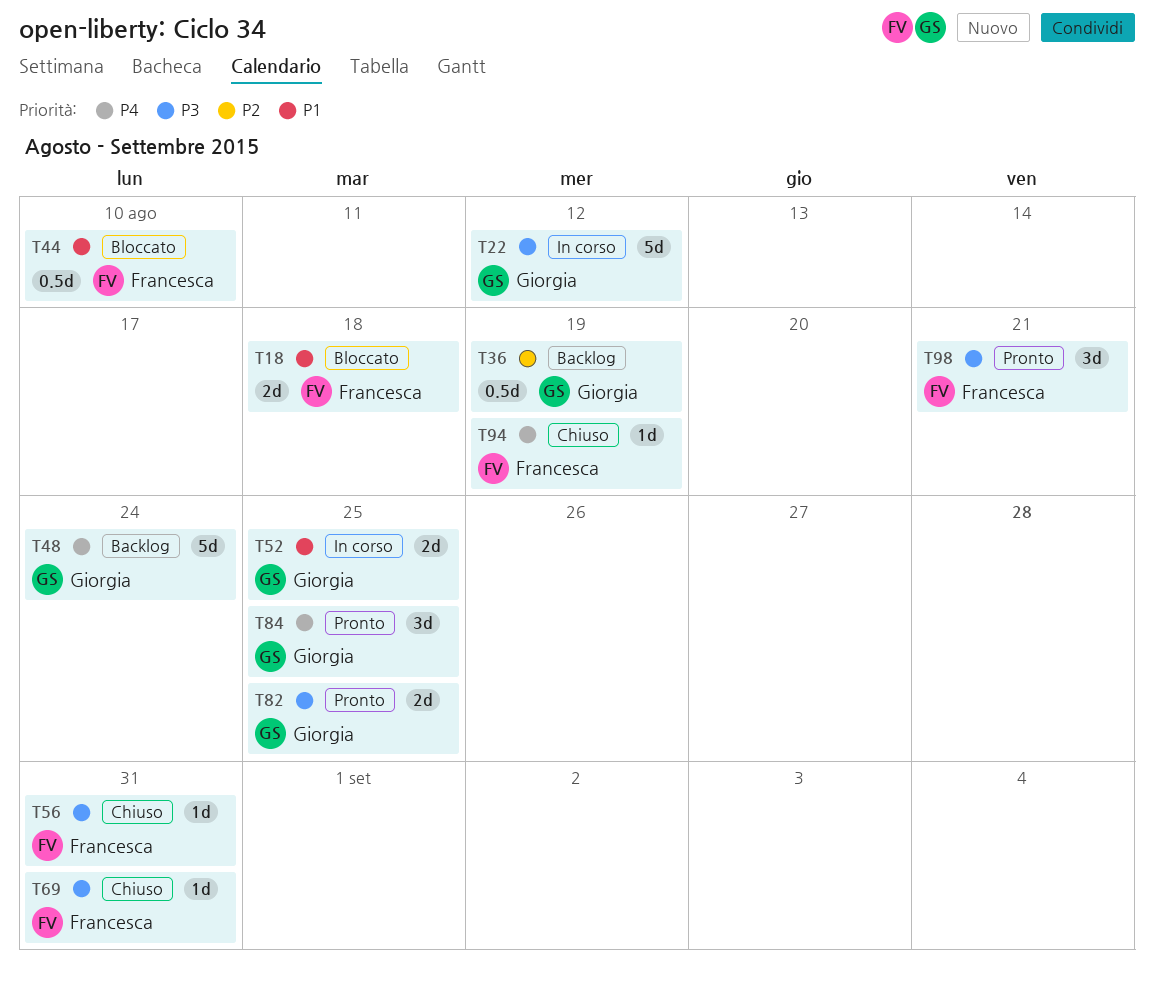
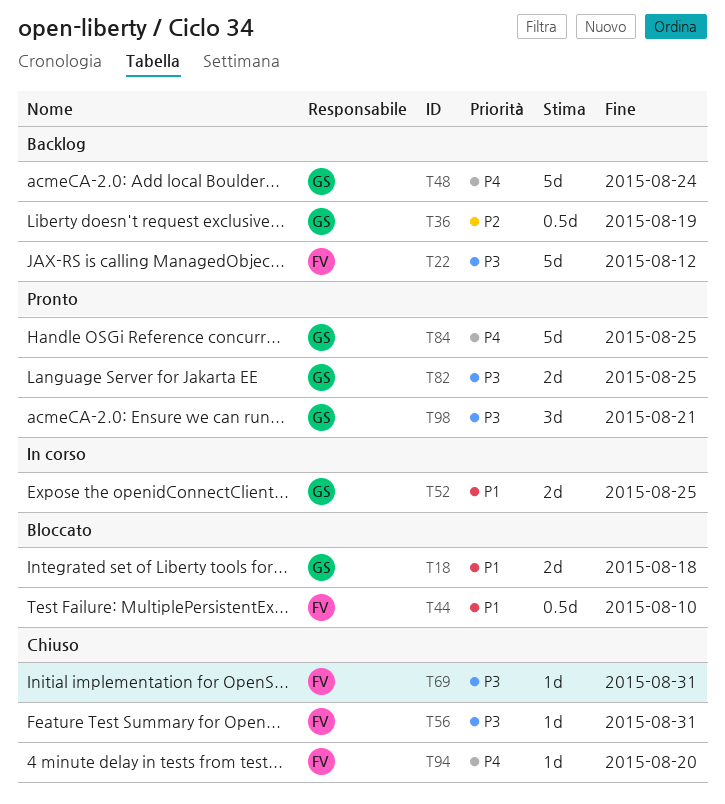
T18, owner: Francesca -> Giorgia
T22, status: In corso -> Backlog
T22, owner: Giorgia -> Francesca
T84, estimate: 3d -> 5d
T94, due: Aug 19 -> Aug 20
T98, owner: Francesca -> Giorgia

